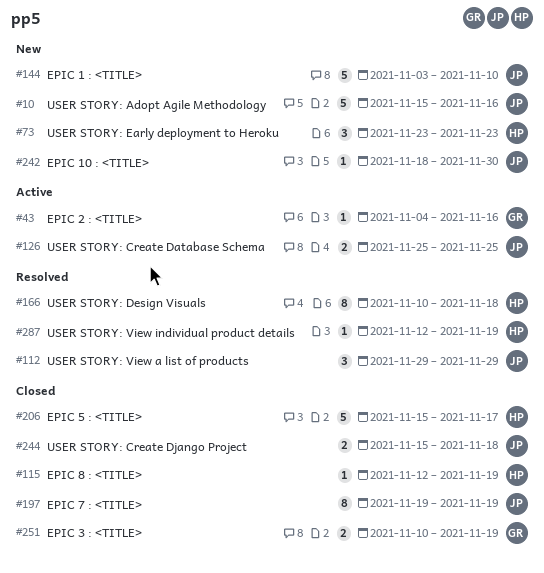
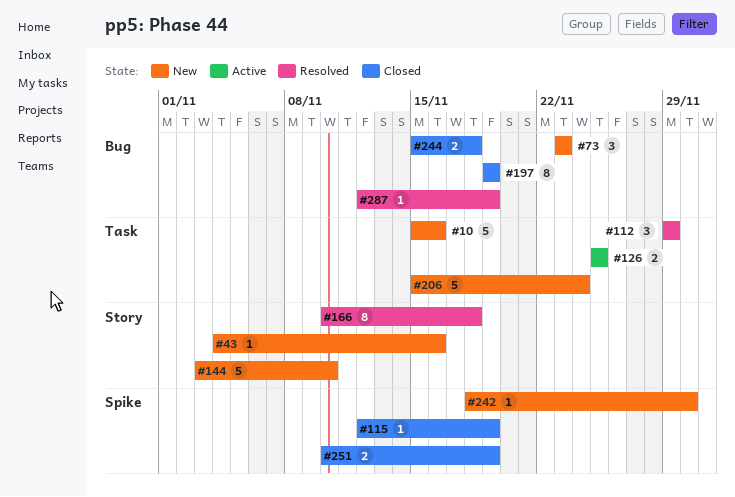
#43, status: Active -> New
#206, status: Closed -> New
#206, due: Nov 17 -> Nov 24

